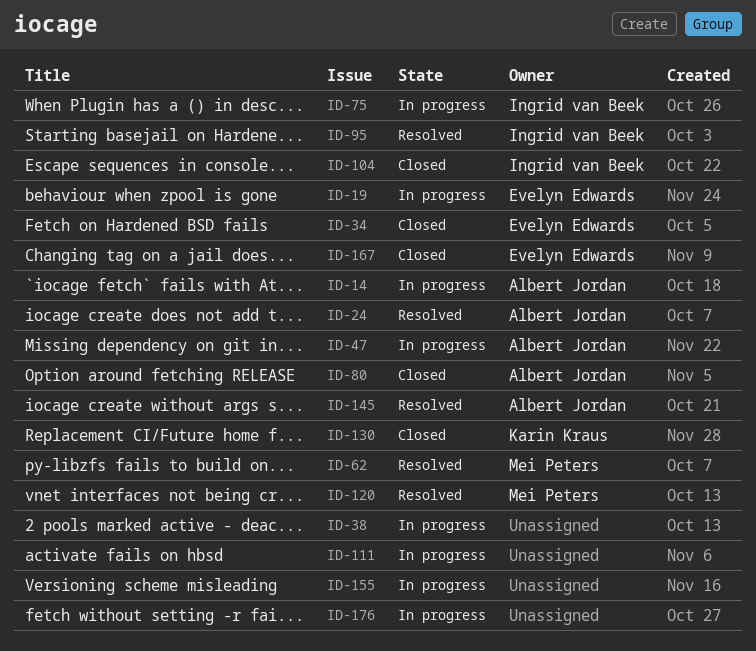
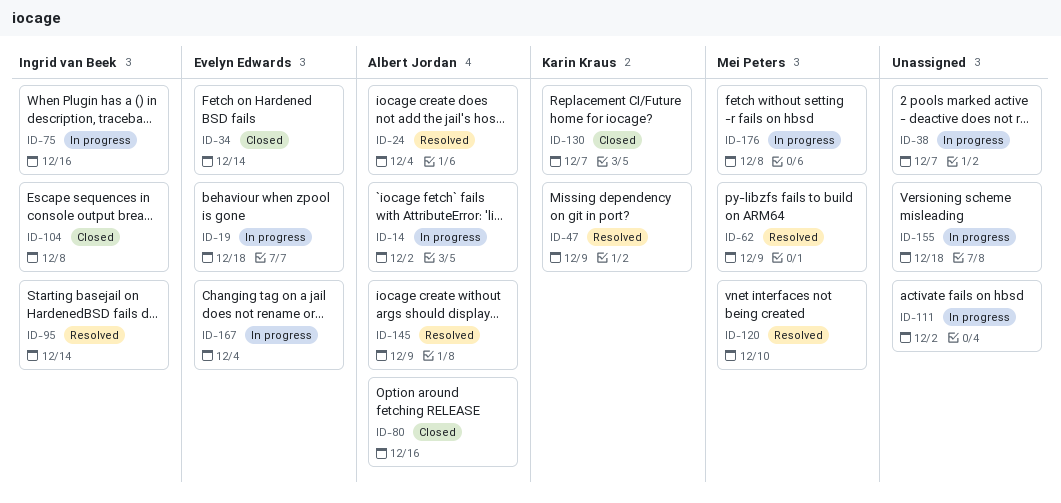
ID-47, status: In progress -> Resolved
ID-47, owner: Albert Jordan -> Karin Kraus
ID-167, status: Closed -> In progress
ID-176, owner: none -> Mei Peters

